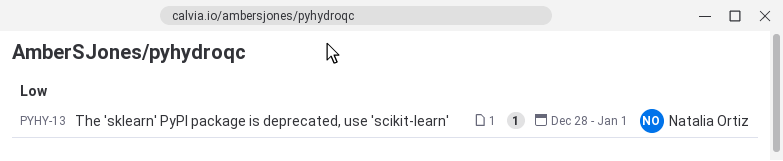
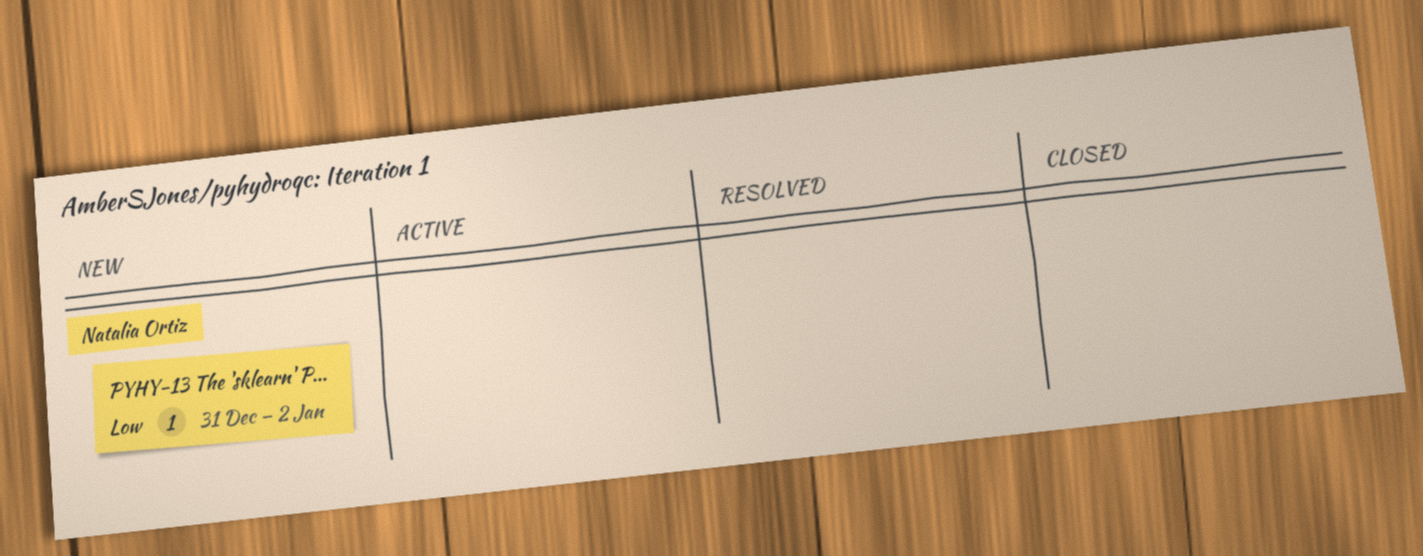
PYHY-13, start: Dec 28 -> Dec 31
PYHY-13, due: Jan 1 -> Jan 2

